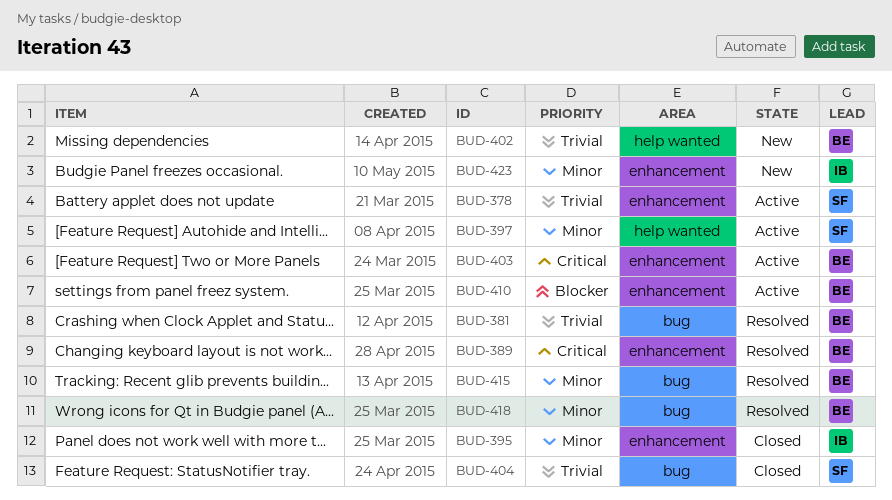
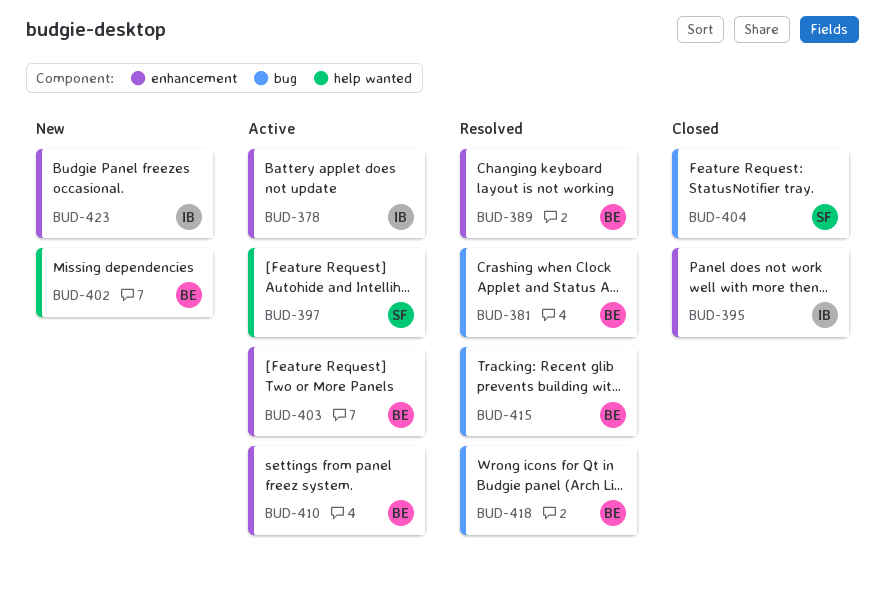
BUD-378, owner: SF -> IB

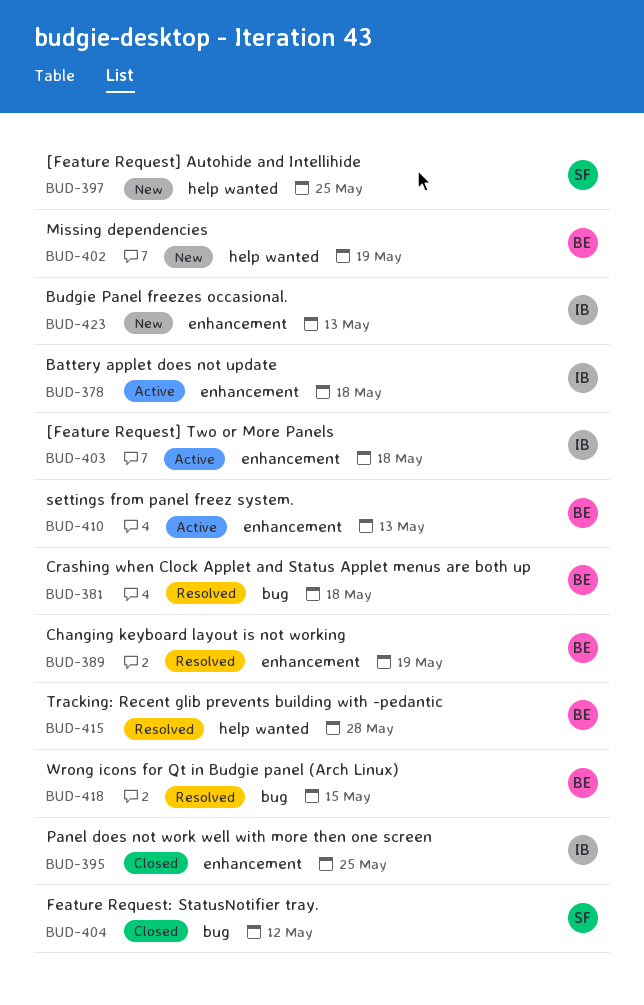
BUD-397, status: Active -> New
BUD-403, owner: BE -> IB
BUD-415, label: bug -> help wanted

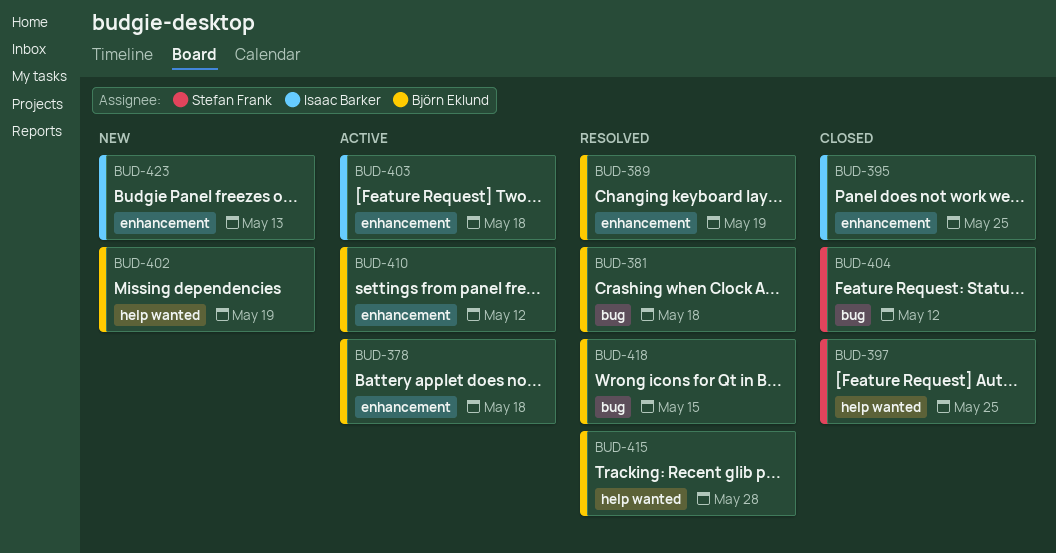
BUD-378, owner: Isaac Barker -> Björn Eklund
BUD-397, status: New -> Closed
BUD-410, due: May 13 -> May 12

